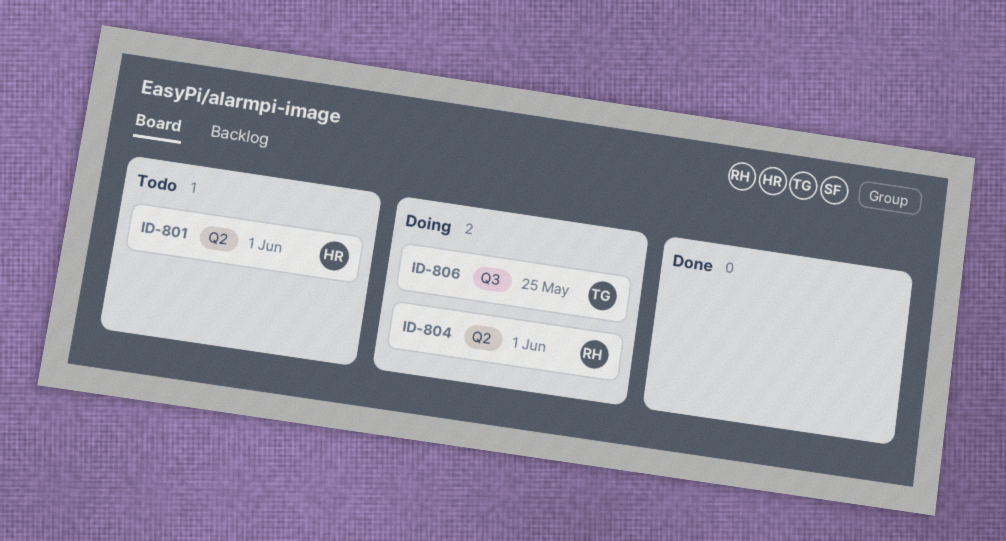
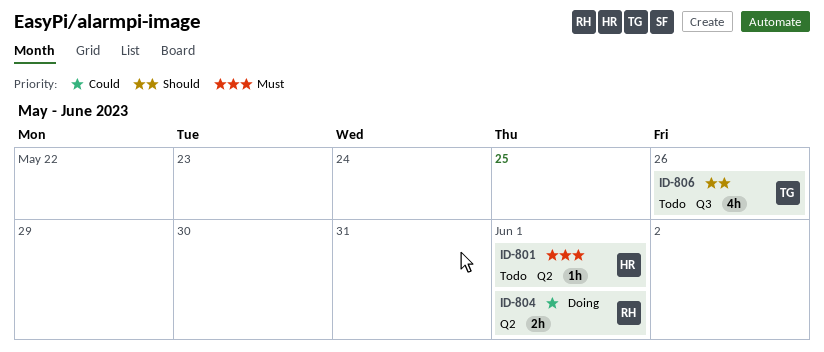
ID-806, status: Doing -> Todo
ID-806, due: May 25 -> May 26

